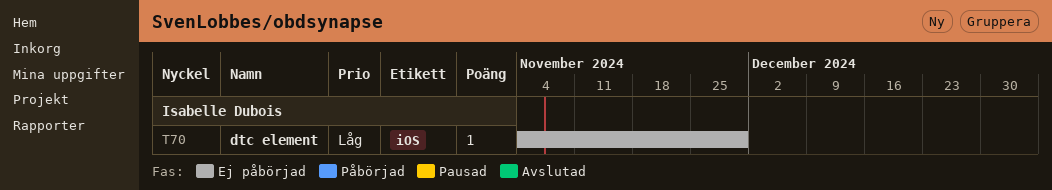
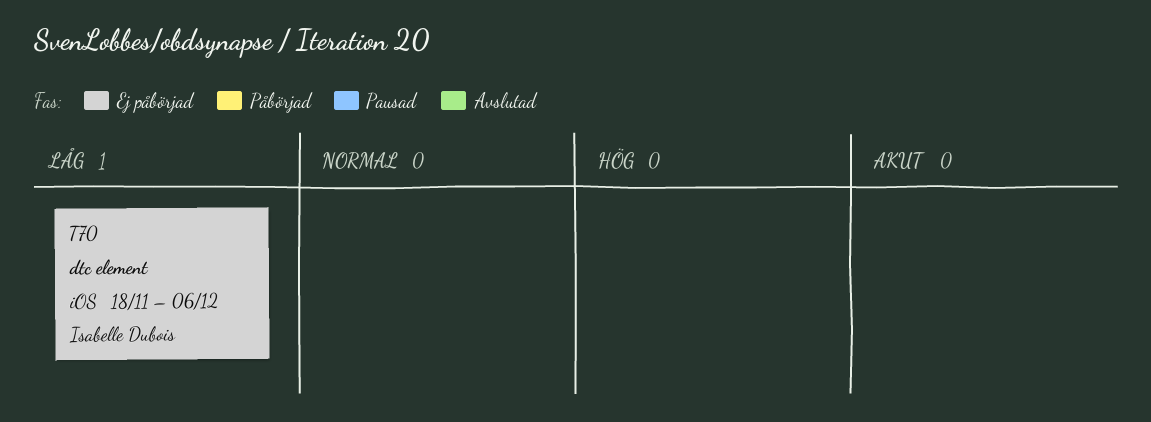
T70, start: Nov 4 -> Nov 18
T70, due: Nov 29 -> Dec 6

